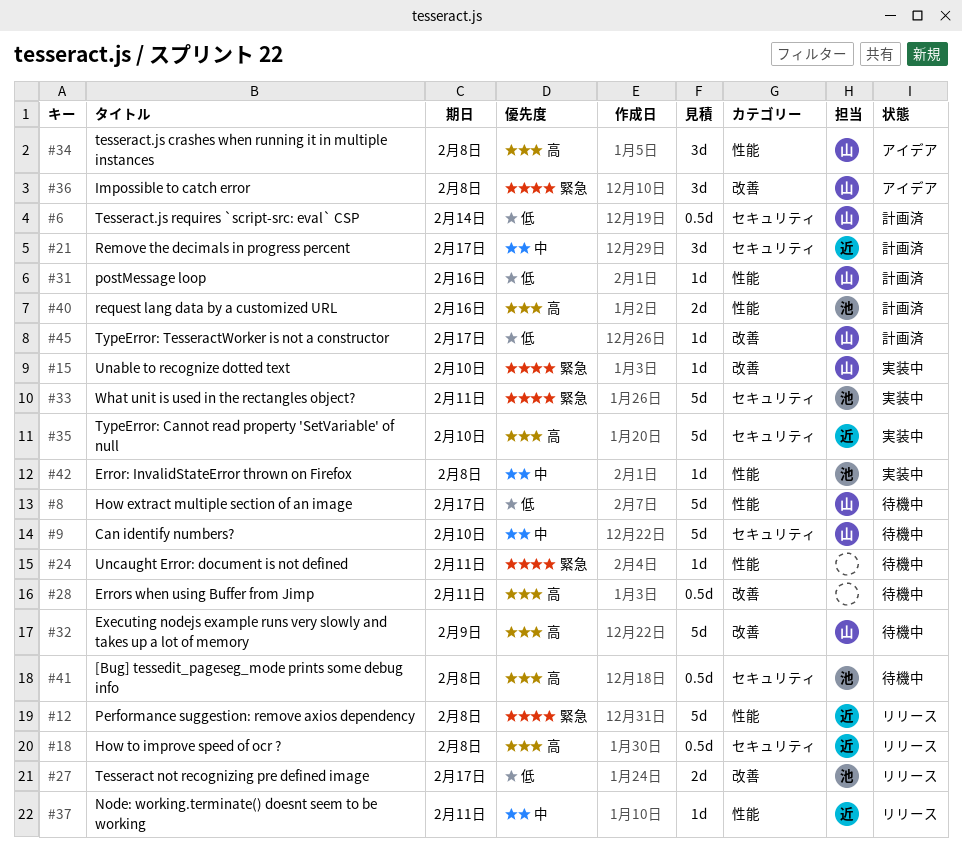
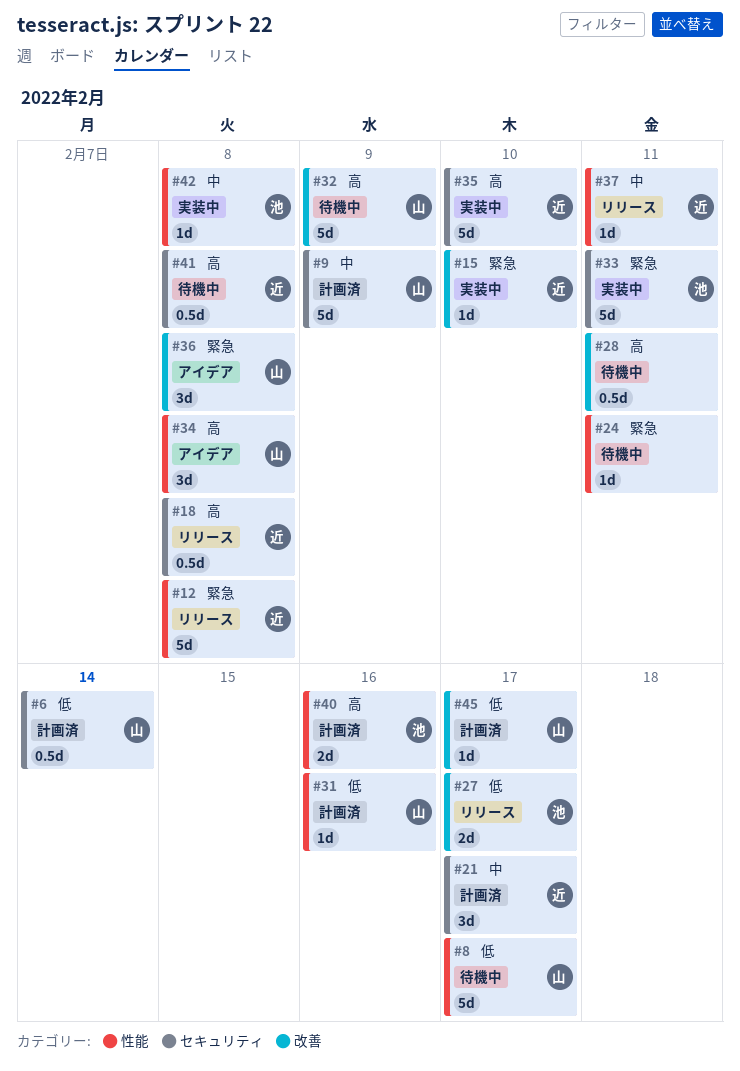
#9, status: 待機中 -> 計画済
#9, due: Feb 10 -> Feb 9
#15, owner: 山 -> 近
#41, owner: 池 -> 近

